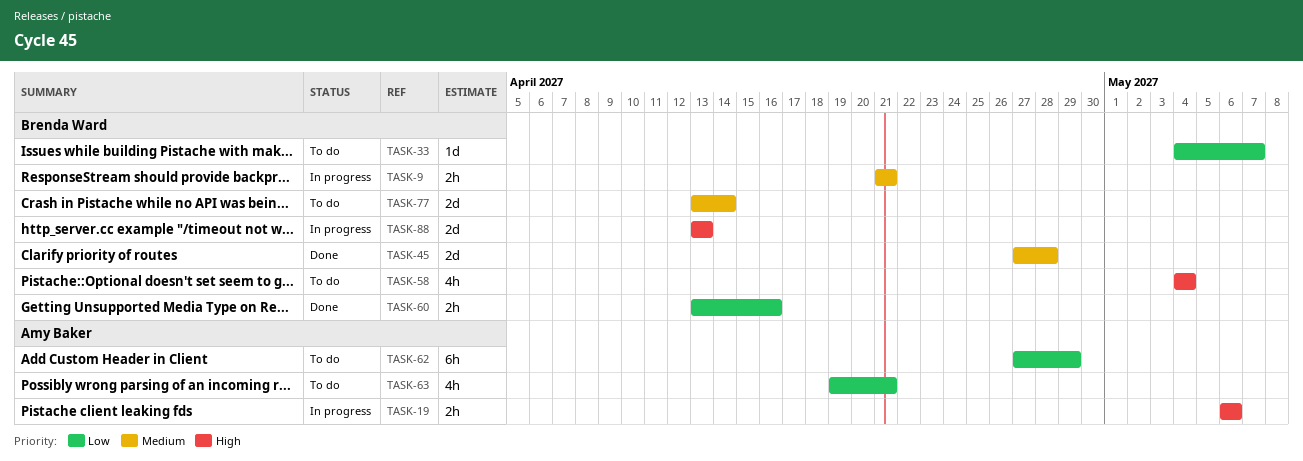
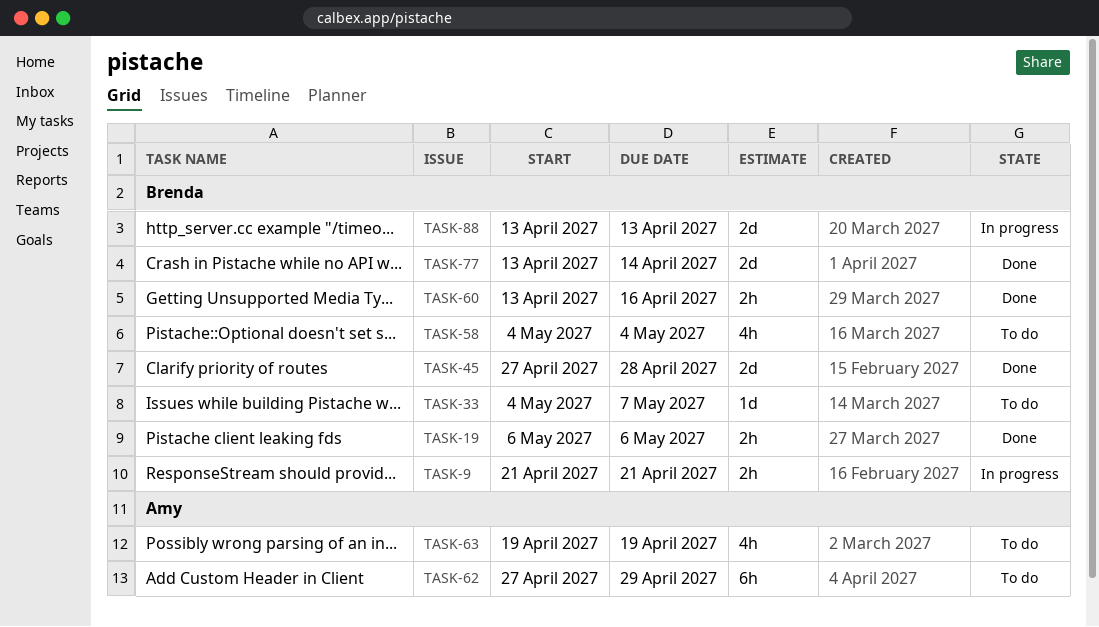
TASK-19, status: In progress -> Done
TASK-19, owner: Amy Baker -> Brenda Ward
TASK-63, due: Apr 21 -> Apr 19
TASK-77, status: To do -> Done

